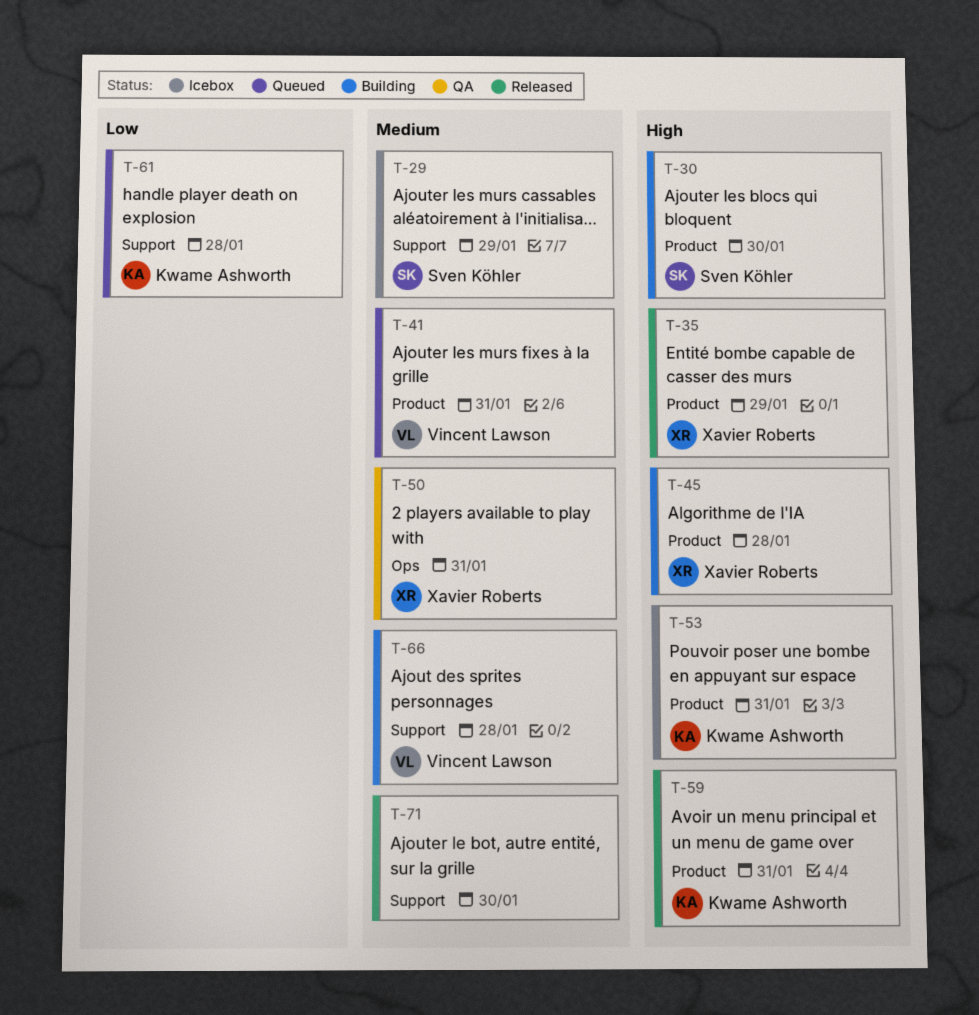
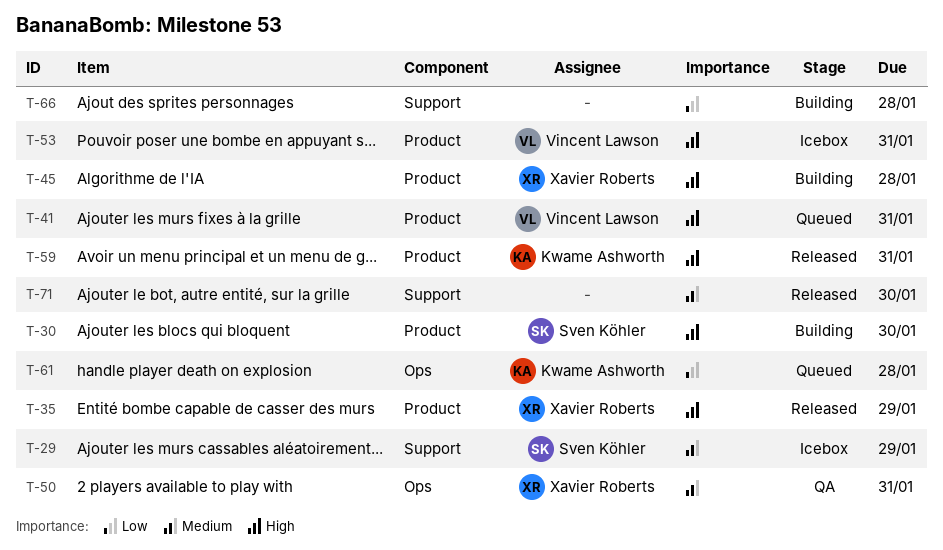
T-41, priority: Medium -> High
T-53, owner: Kwame Ashworth -> Vincent Lawson
T-61, label: Support -> Ops
T-66, owner: Vincent Lawson -> none
T-66, priority: Medium -> Low

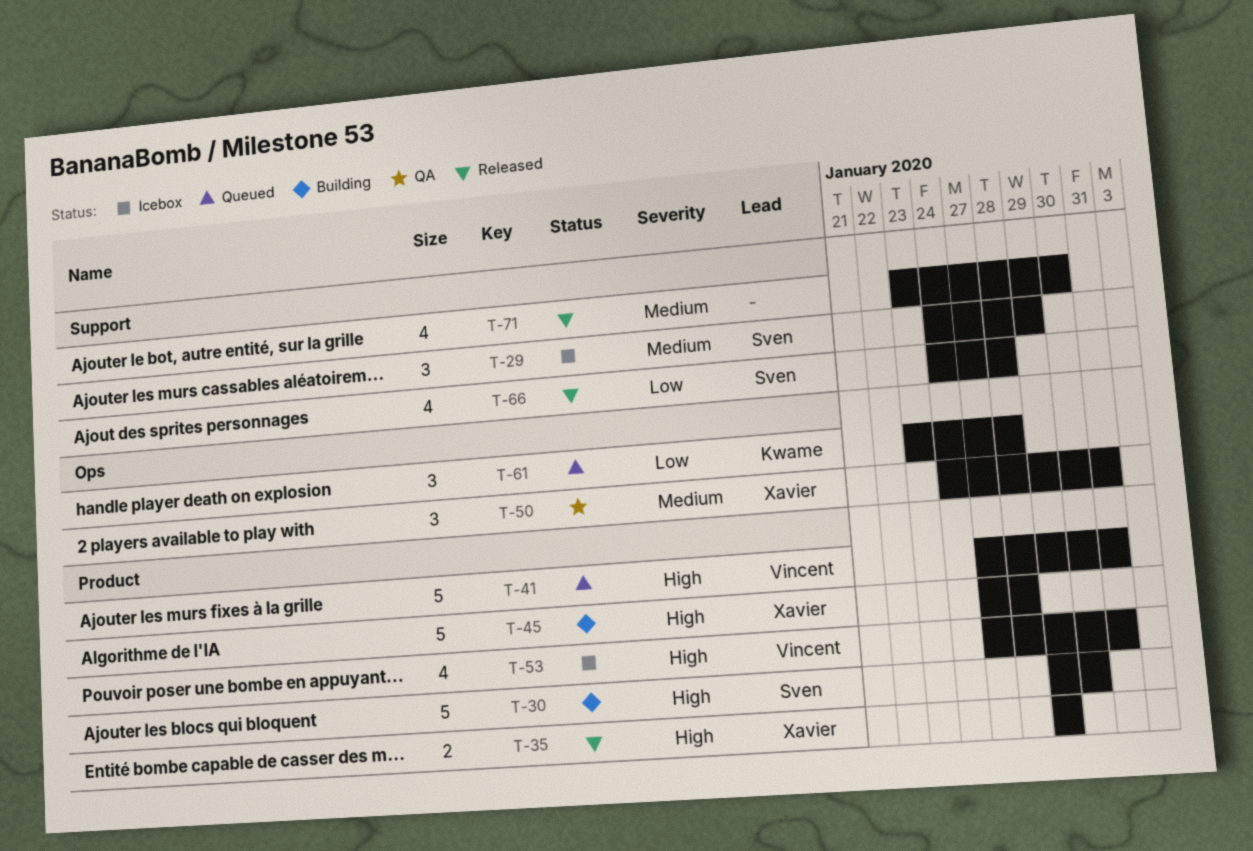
T-59: present -> none
T-66, status: Building -> Released
T-66, owner: none -> Sven Köhler

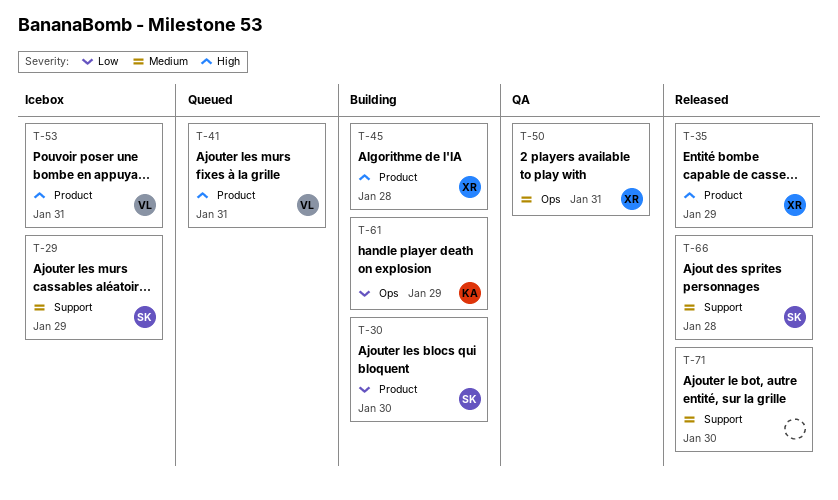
T-30, priority: High -> Low
T-61, status: Queued -> Building
T-61, due: Jan 28 -> Jan 29
T-66, priority: Low -> Medium

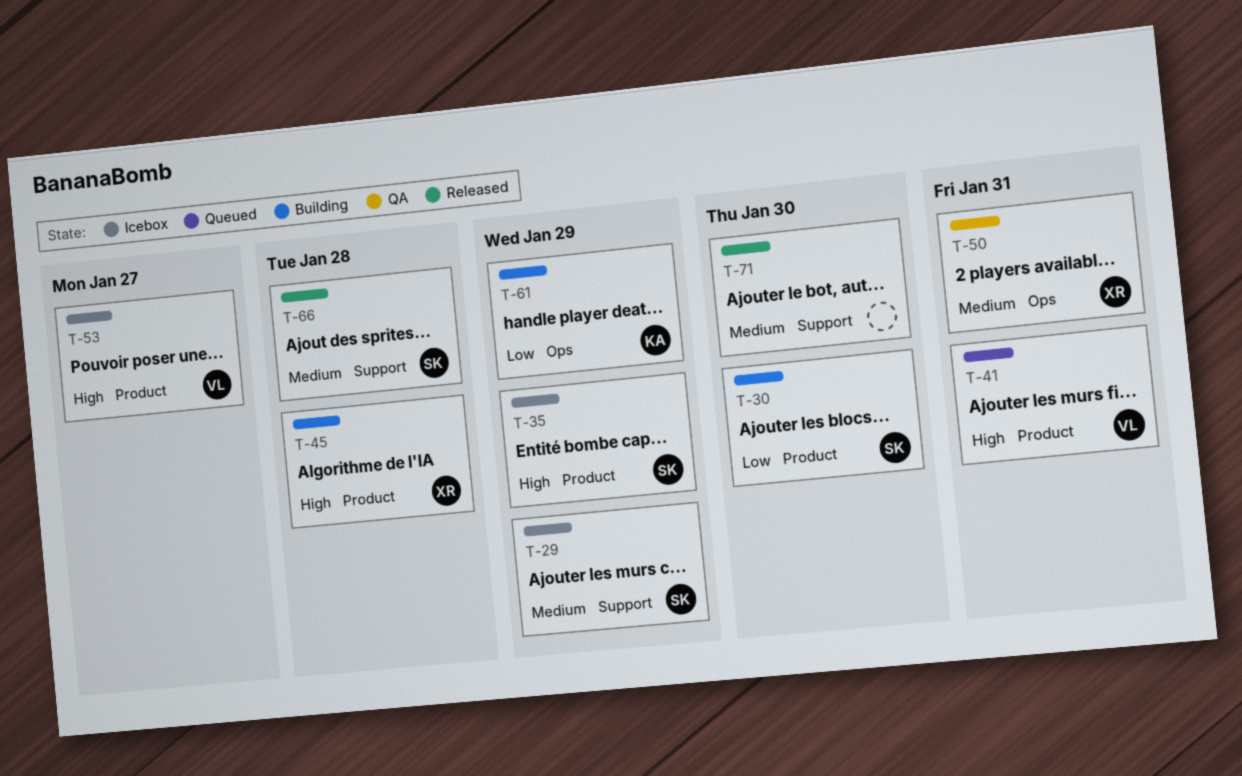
T-35, status: Released -> Icebox
T-35, owner: XR -> SK
T-53, due: Jan 31 -> Jan 27

